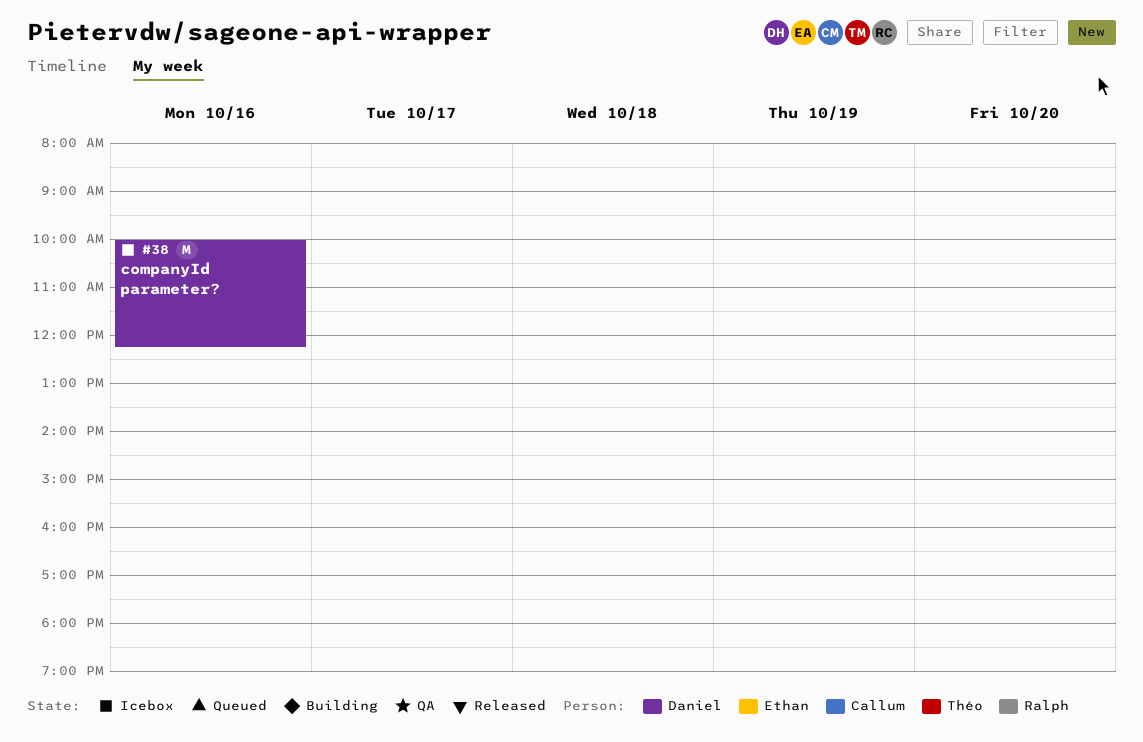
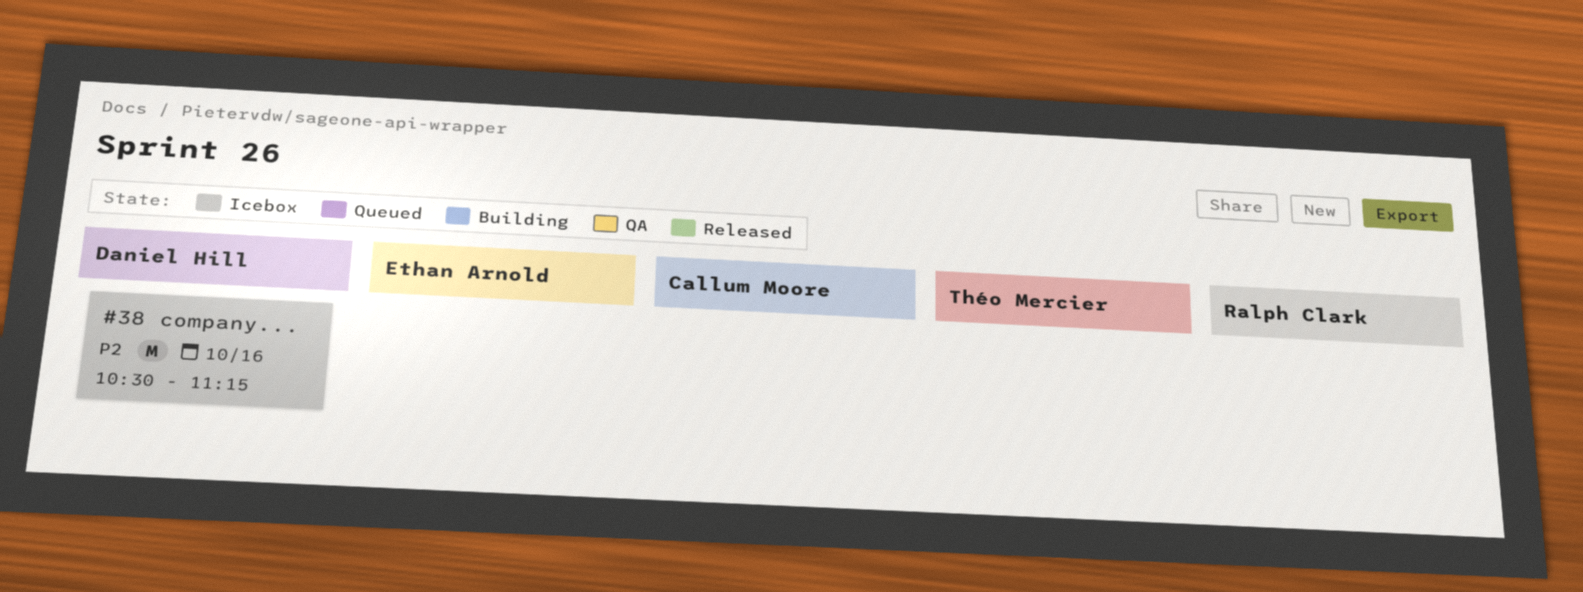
#38, begins: 10:00 -> 10:30
#38, ends: 12:15 -> 11:15

